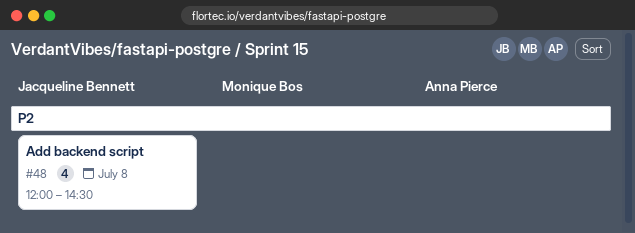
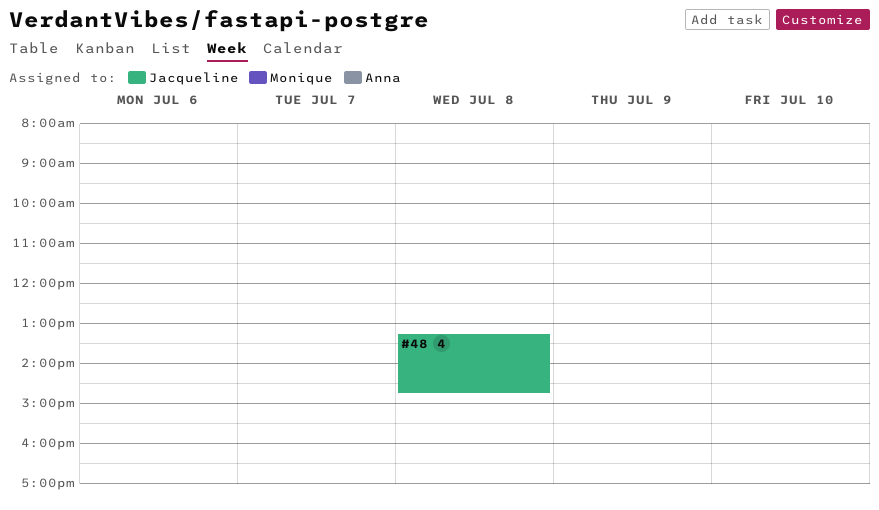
#48, begins: 12:00 -> 13:15
#48, ends: 14:30 -> 14:45

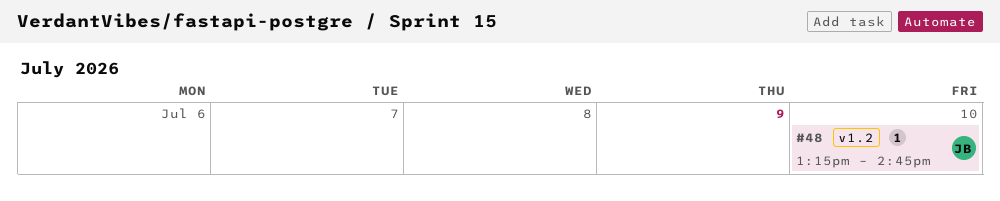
#48, estimate: 4 -> 1
#48, day: Jul 8 -> Jul 10

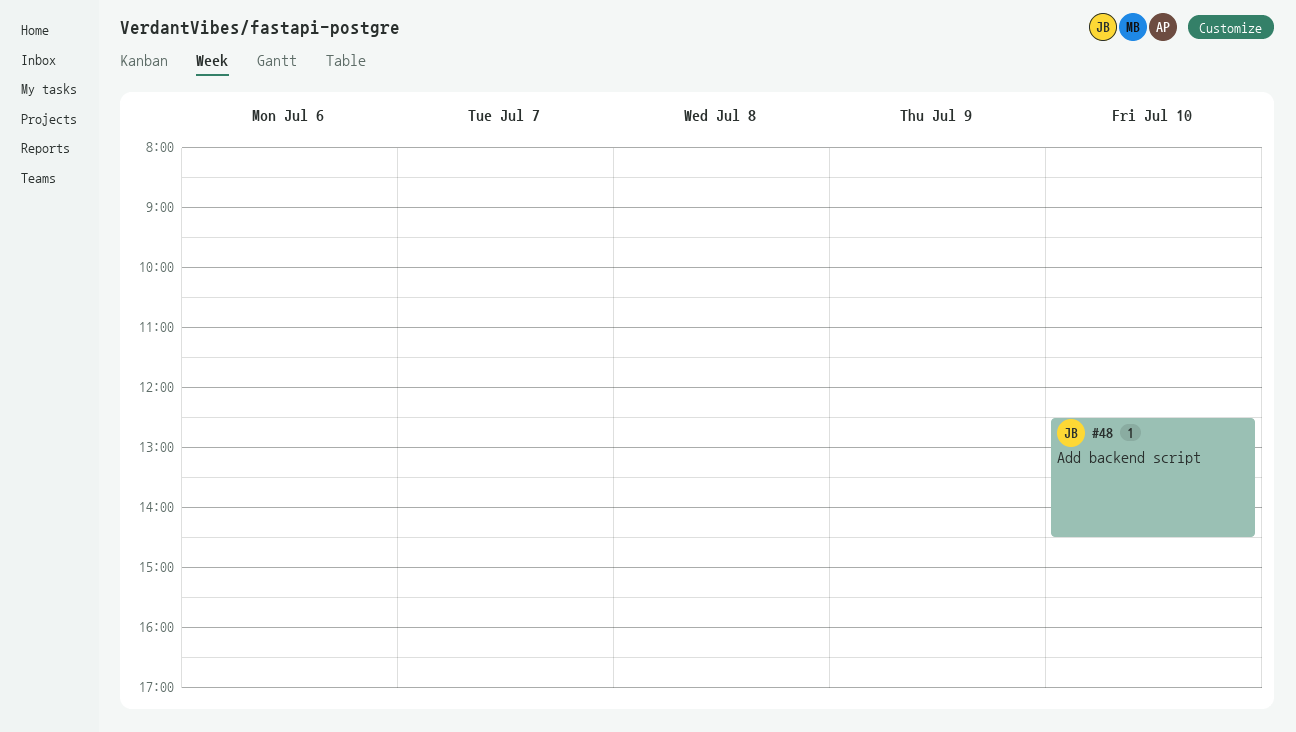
#48, begins: 13:15 -> 12:30
#48, ends: 14:45 -> 14:30

